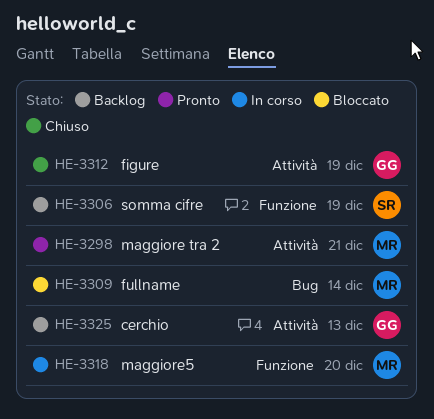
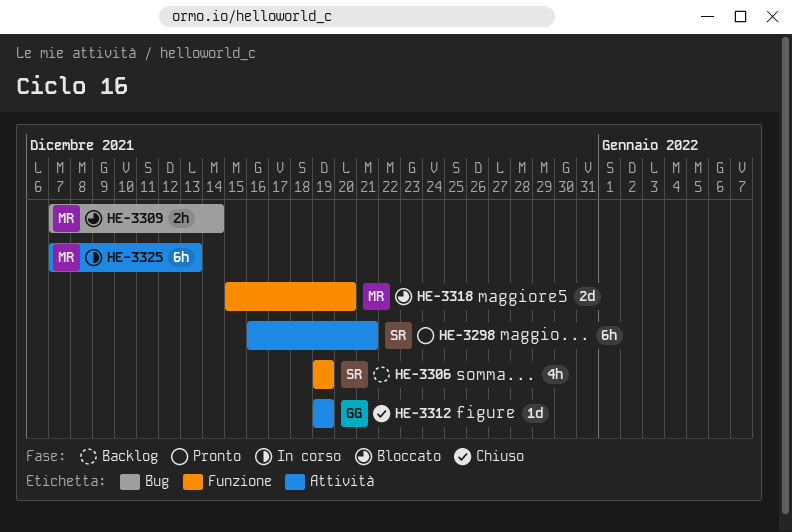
HE-3298, owner: MR -> SR
HE-3318, status: In corso -> Bloccato
HE-3325, status: Backlog -> In corso
HE-3325, owner: GG -> MR

